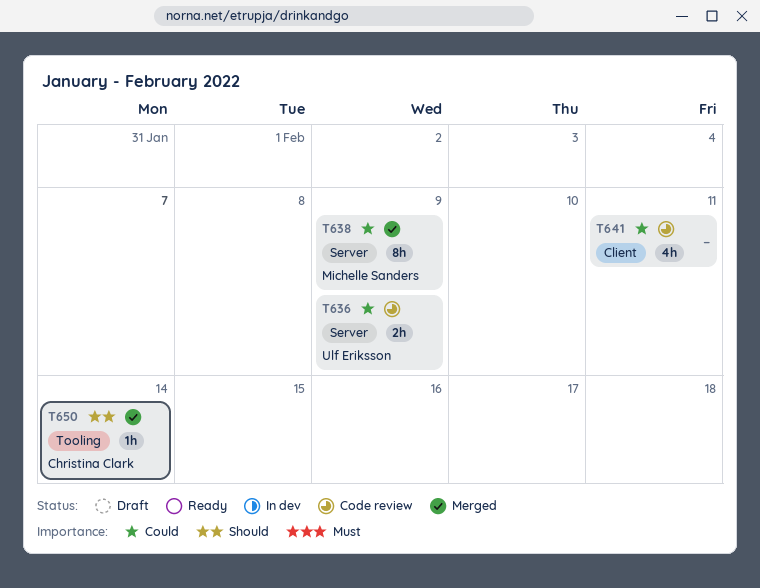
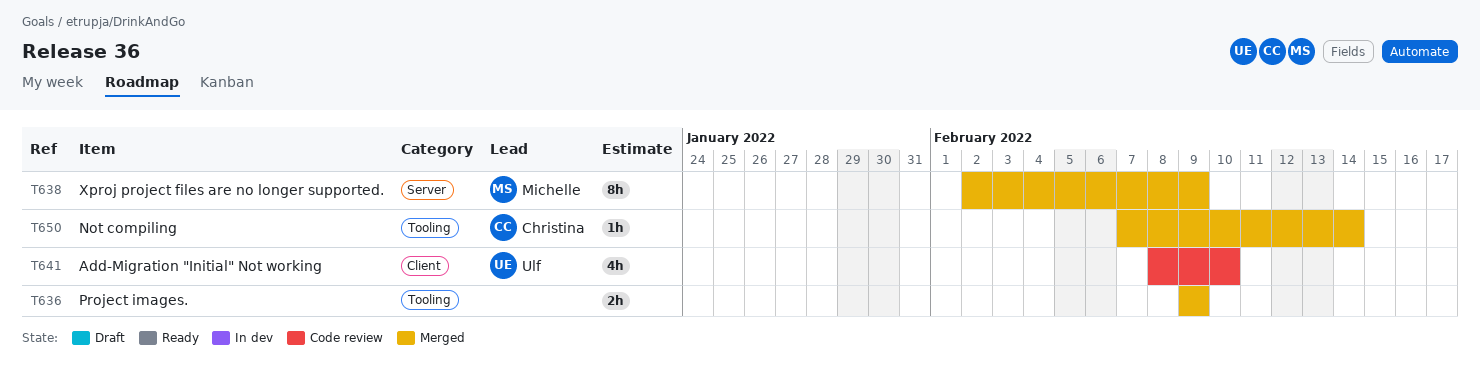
T636, status: Code review -> Merged
T636, owner: Ulf Eriksson -> none
T636, label: Server -> Tooling
T641, owner: none -> Ulf Eriksson
T641, due: Feb 11 -> Feb 10

